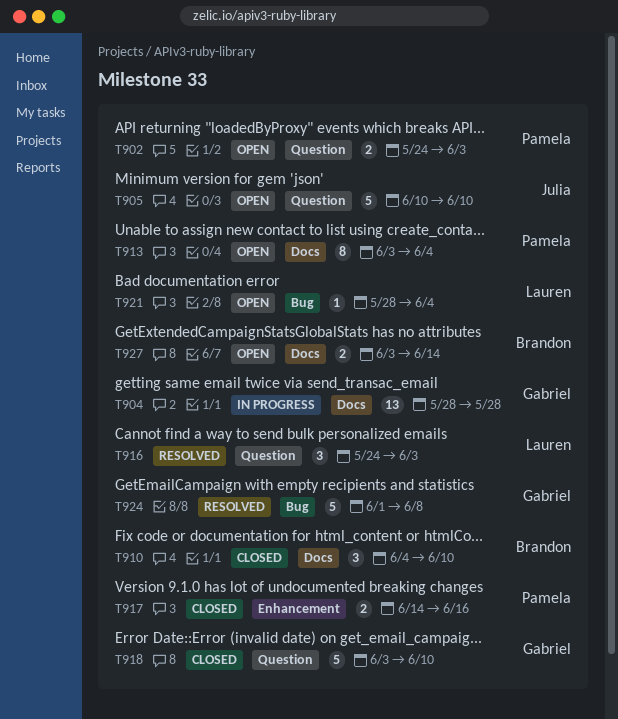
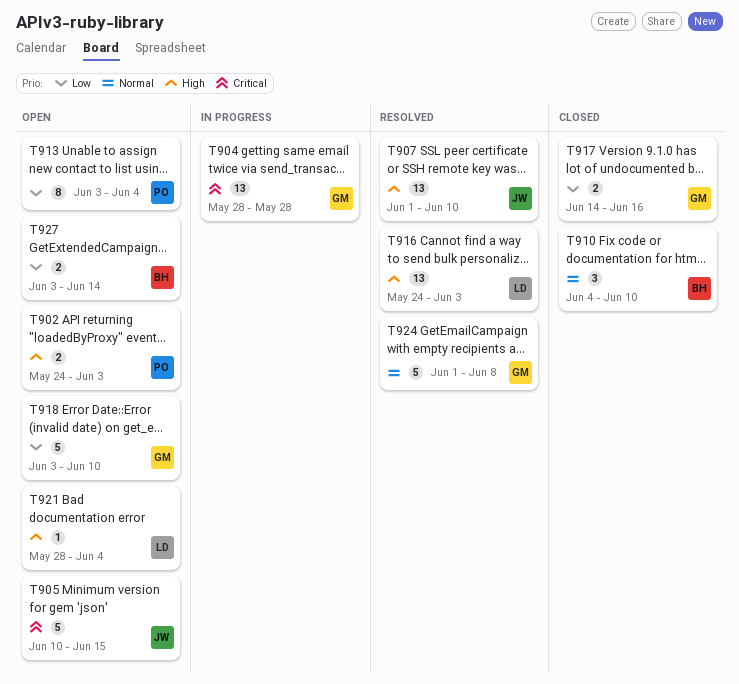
T905, due: Jun 10 -> Jun 15
T907: none -> present
T916, estimate: 3 -> 13
T917, owner: Pamela -> Gabriel
T918, status: Closed -> Open

